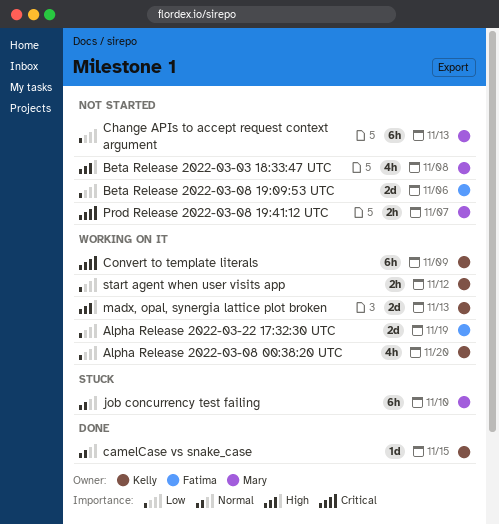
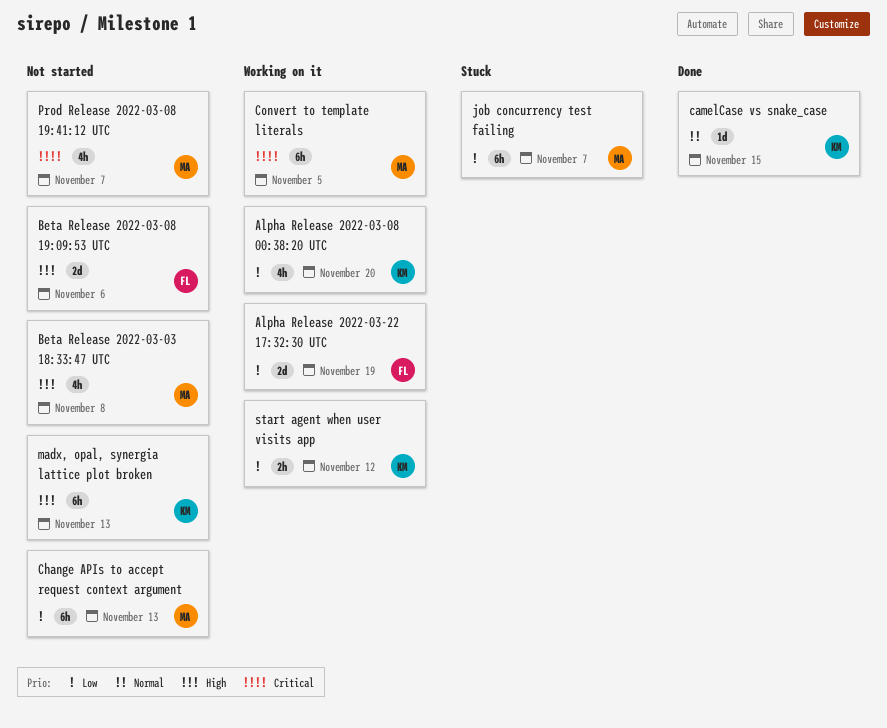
Beta Release 2022-03-08 19:09:53 UTC, priority: Low -> High
Convert to template literals, owner: Kelly -> Mary
Convert to template literals, due: Nov 9 -> Nov 5
job concurrency test failing, priority: Normal -> Low
job concurrency test failing, due: Nov 10 -> Nov 7
madx, opal, synergia lattice plot broken, status: Working on it -> Not started
madx, opal, synergia lattice plot broken, estimate: 2d -> 6h
Prod Release 2022-03-08 19:41:12 UTC, estimate: 2h -> 4h

